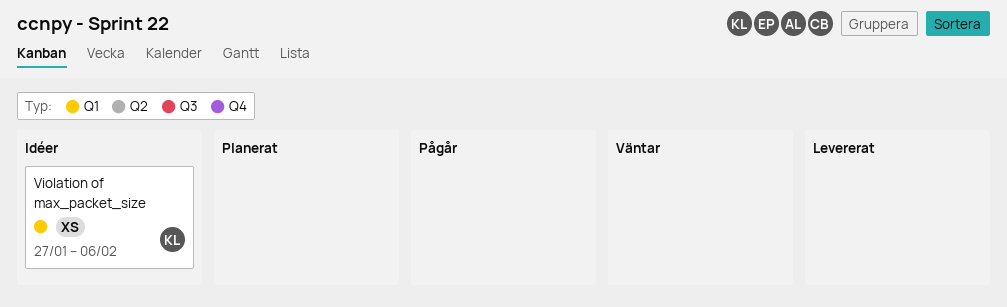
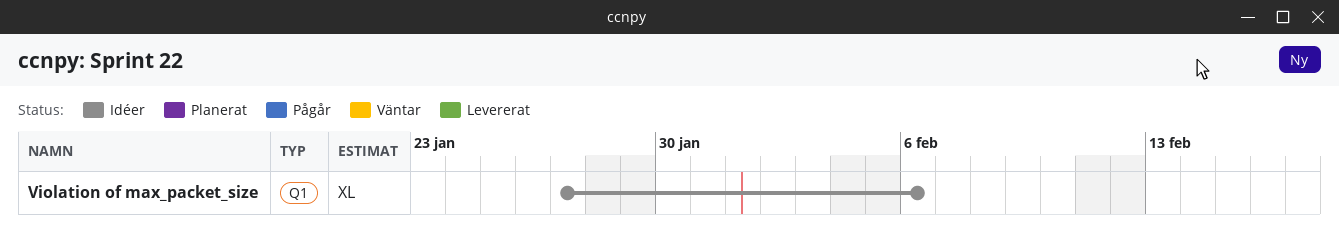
Violation of max_packet_size, estimate: XS -> XL

